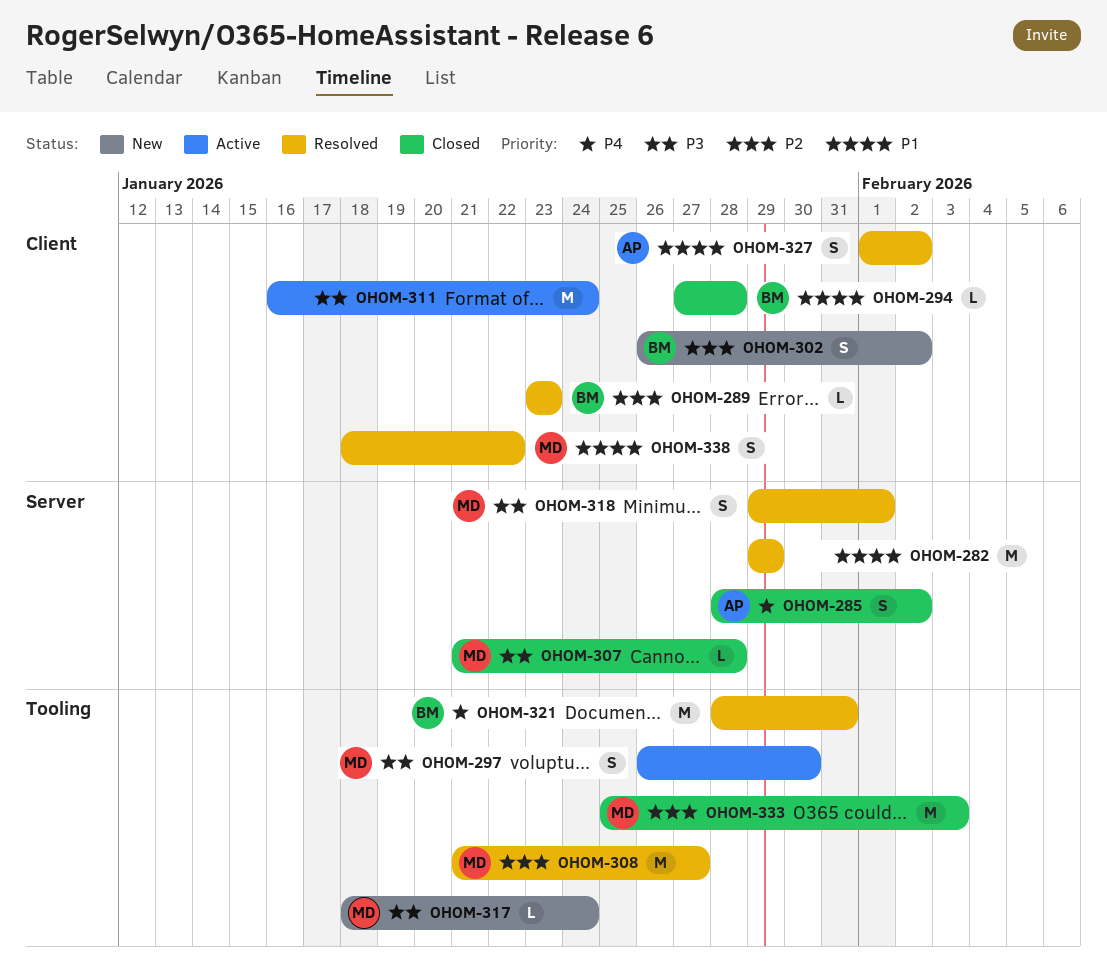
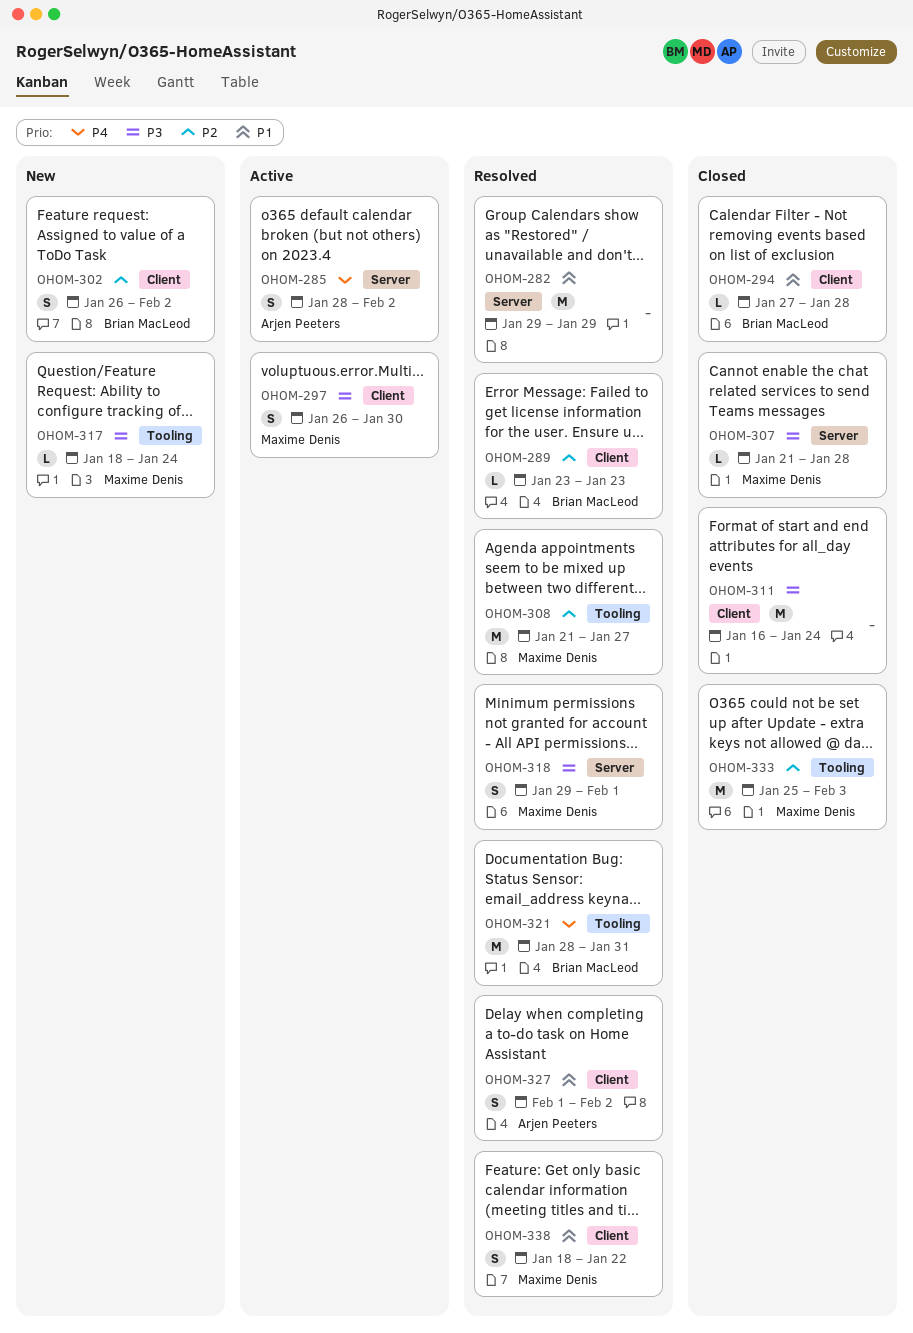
OHOM-285, status: Closed -> Active
OHOM-297, label: Tooling -> Client
OHOM-311, status: Active -> Closed

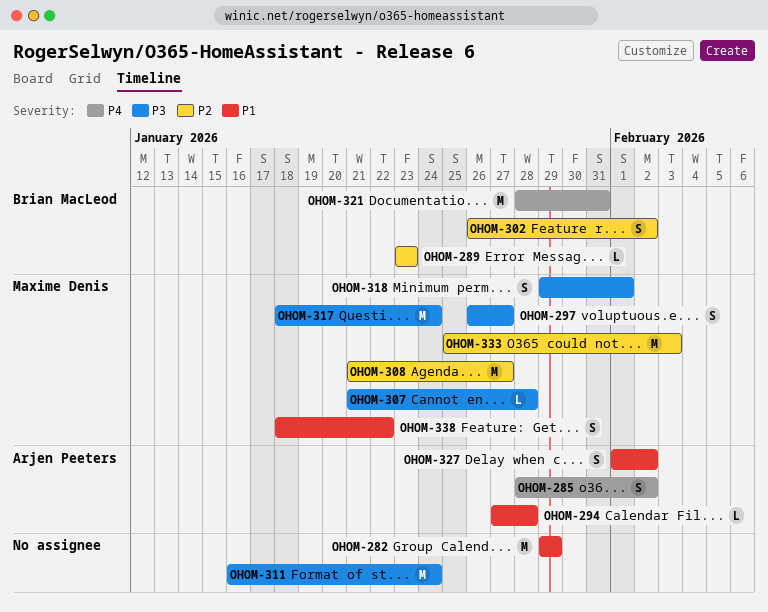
OHOM-294, owner: Brian MacLeod -> Arjen Peeters
OHOM-297, due: Jan 30 -> Jan 27
OHOM-317, estimate: L -> M

